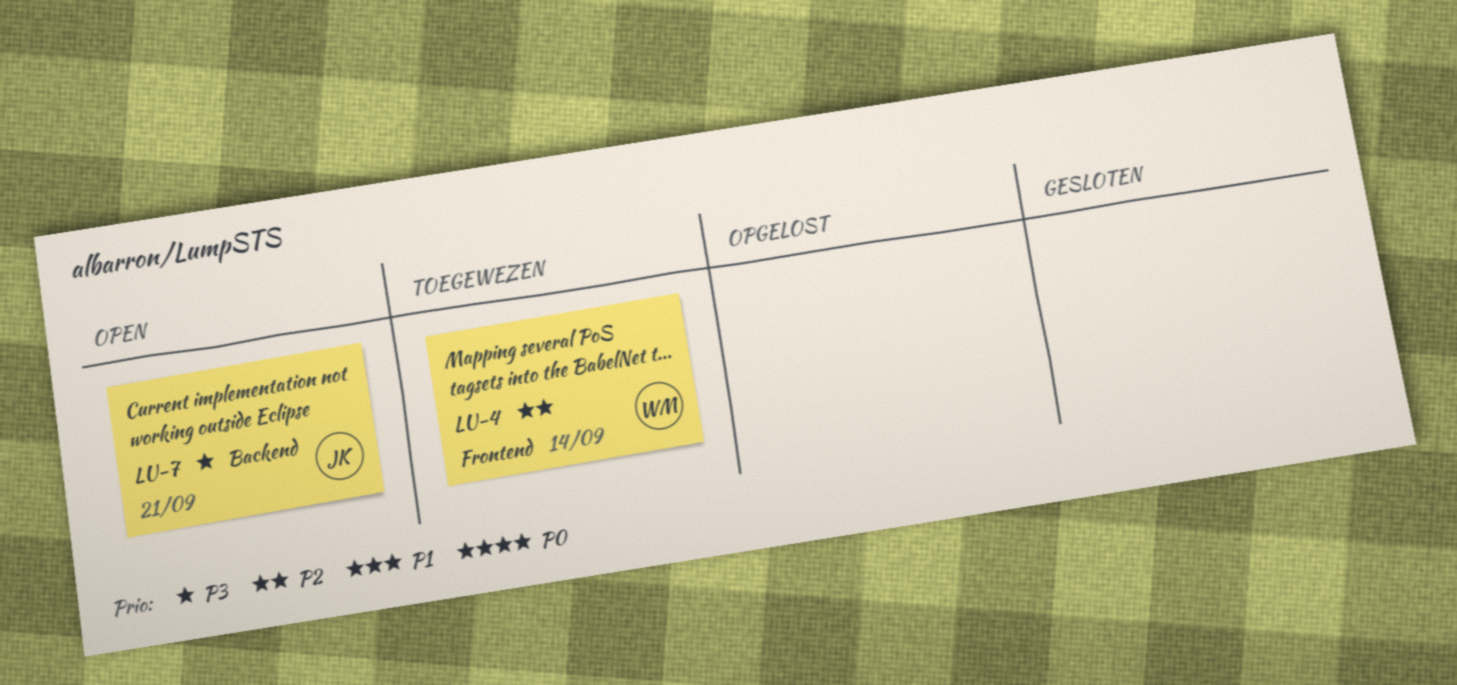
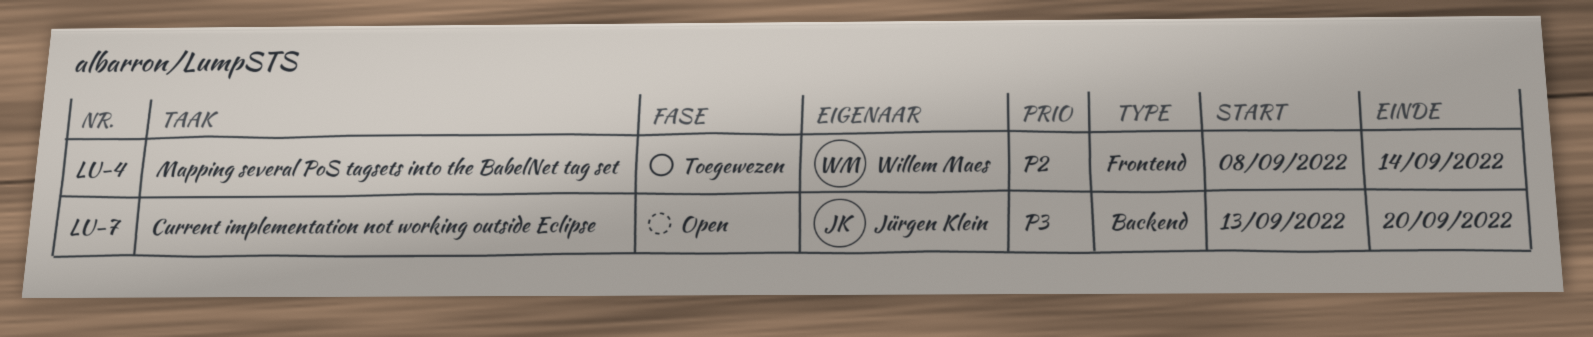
LU-7, due: Sep 21 -> Sep 20

